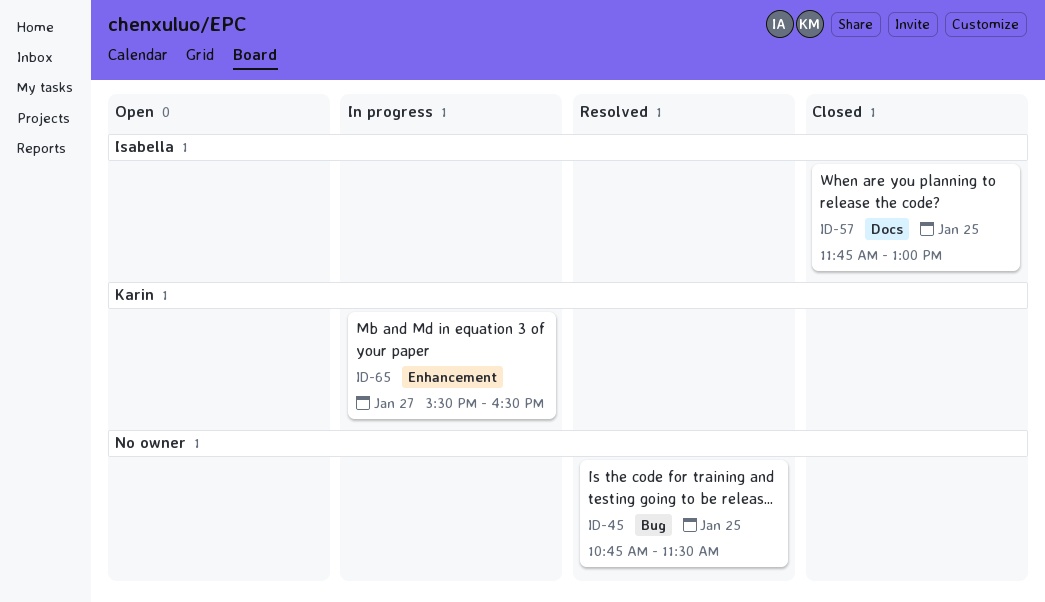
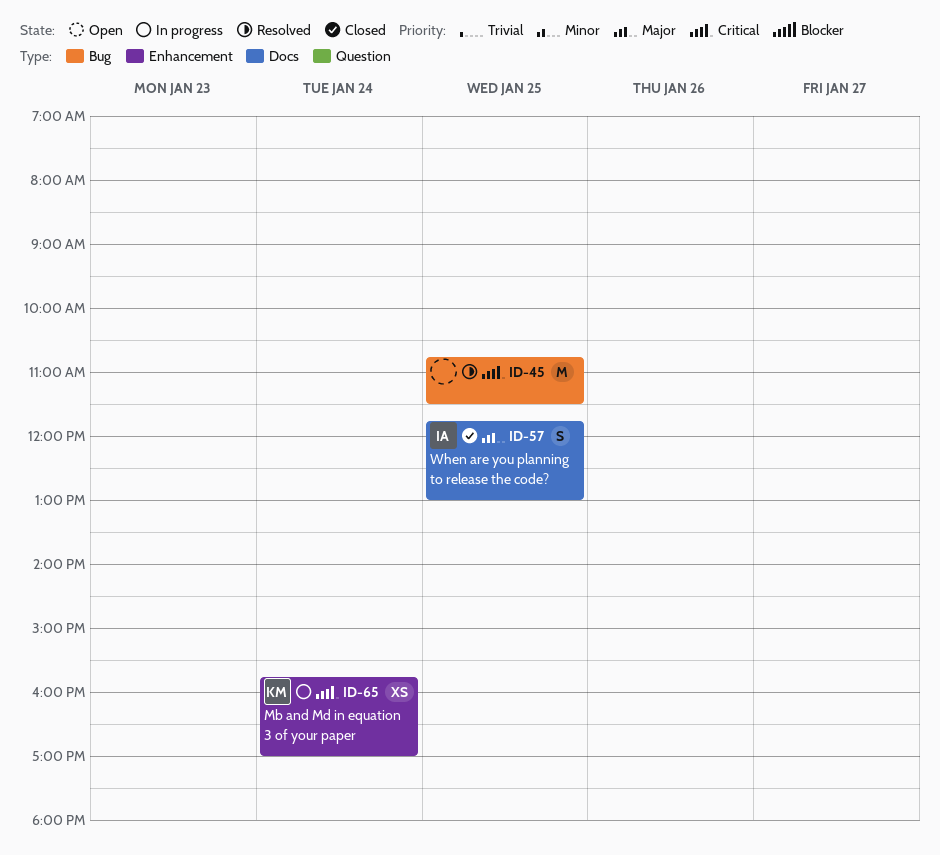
ID-65, day: Jan 27 -> Jan 24
ID-65, begins: 15:30 -> 15:45
ID-65, ends: 16:30 -> 17:00

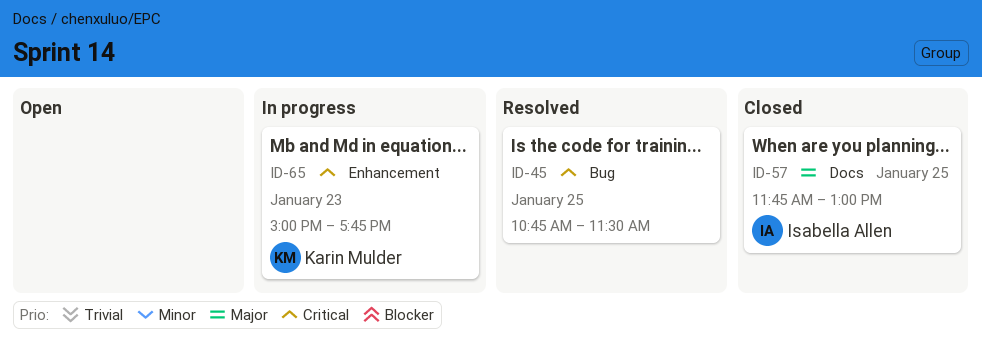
ID-65, day: Jan 24 -> Jan 23
ID-65, begins: 15:45 -> 15:00
ID-65, ends: 17:00 -> 17:45

